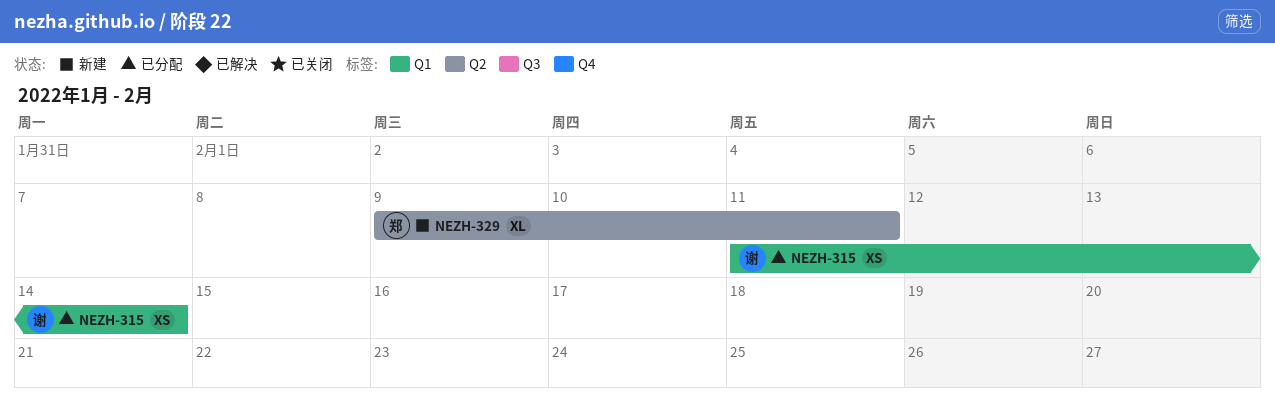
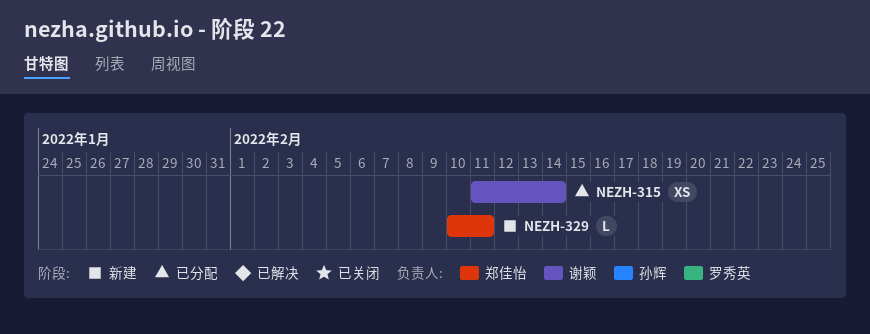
NEZH-329, estimate: XL -> L
NEZH-329, start: Feb 9 -> Feb 10

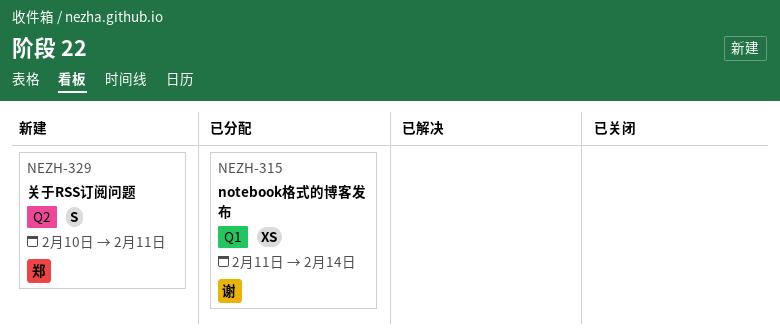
NEZH-329, estimate: L -> S

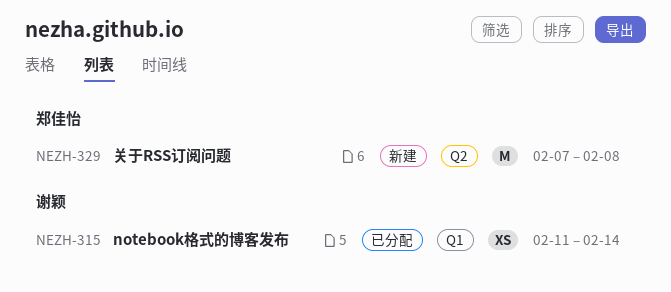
NEZH-329, estimate: S -> M
NEZH-329, start: Feb 10 -> Feb 7
NEZH-329, due: Feb 11 -> Feb 8

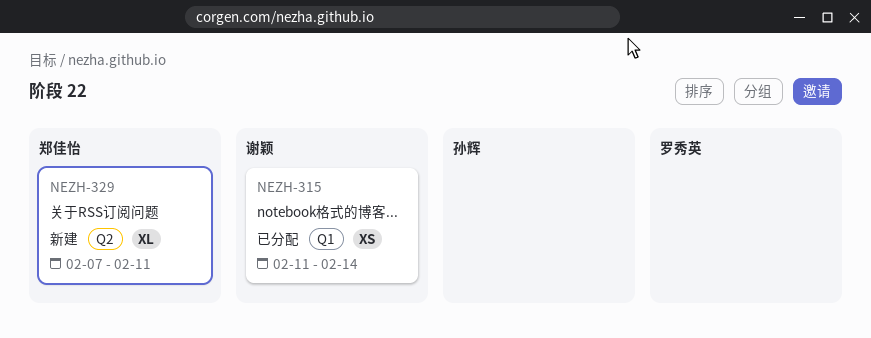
NEZH-329, estimate: M -> XL
NEZH-329, due: Feb 8 -> Feb 11

